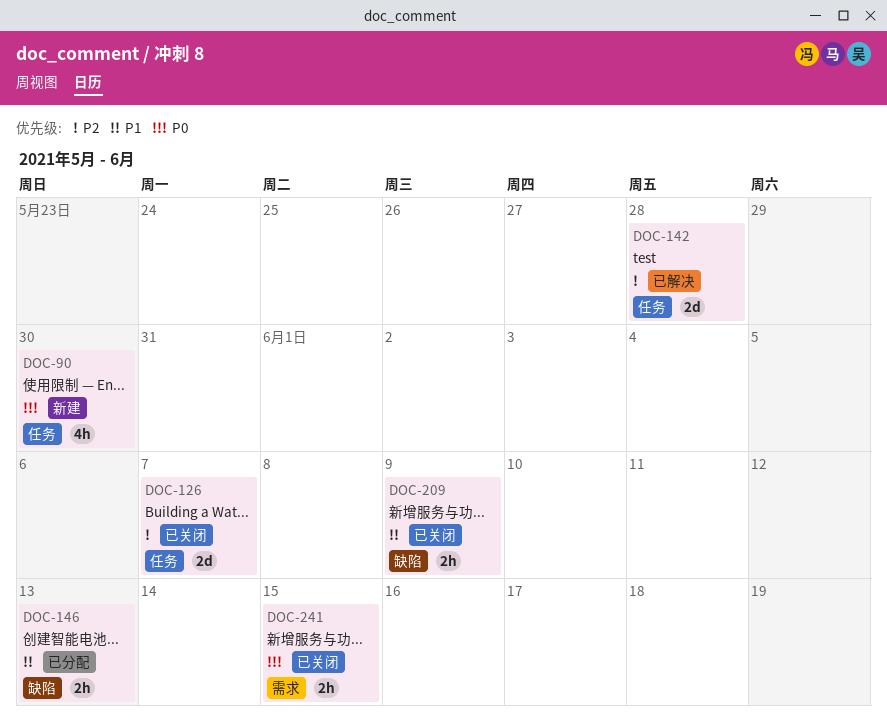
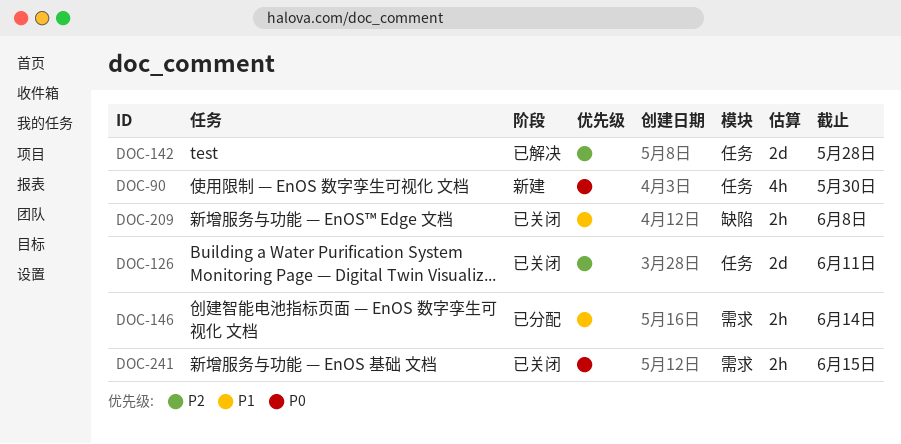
DOC-126, due: Jun 7 -> Jun 11
DOC-146, label: 缺陷 -> 需求
DOC-146, due: Jun 13 -> Jun 14
DOC-209, due: Jun 9 -> Jun 8

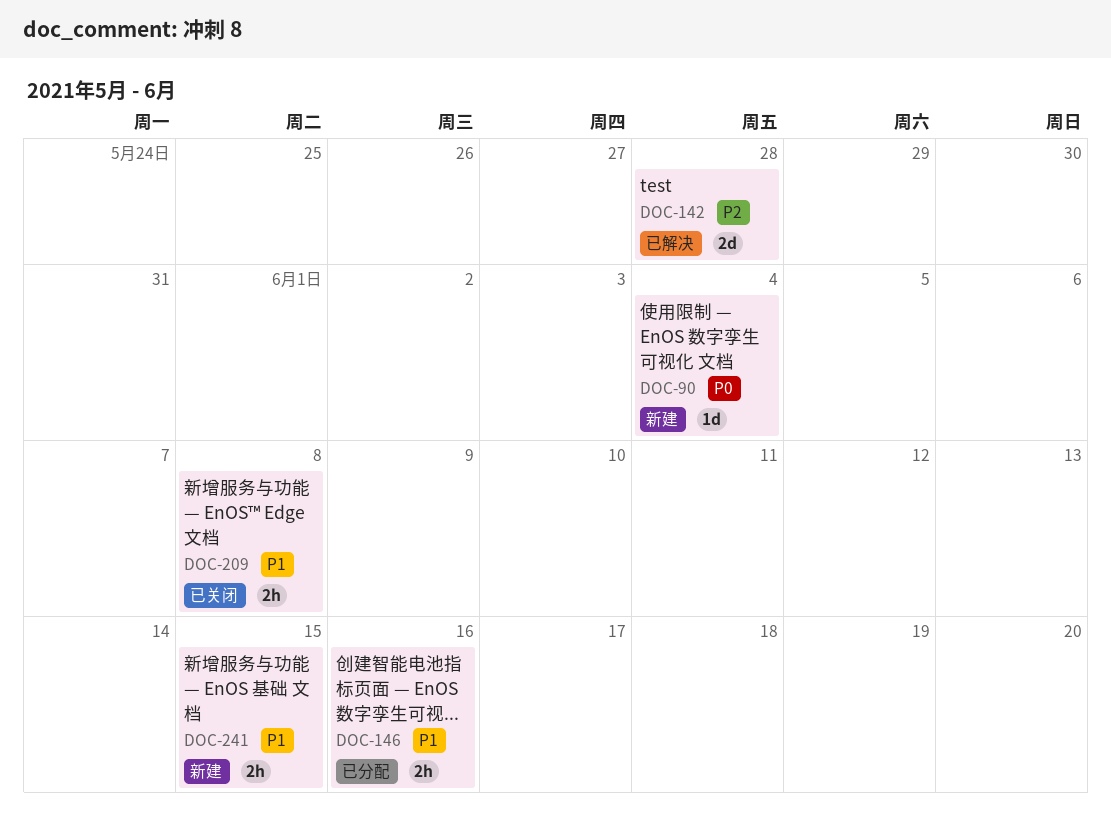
DOC-90, estimate: 4h -> 1d
DOC-90, due: May 30 -> Jun 4
DOC-126: present -> none
DOC-146, due: Jun 14 -> Jun 16
DOC-241, status: 已关闭 -> 新建
DOC-241, priority: P0 -> P1

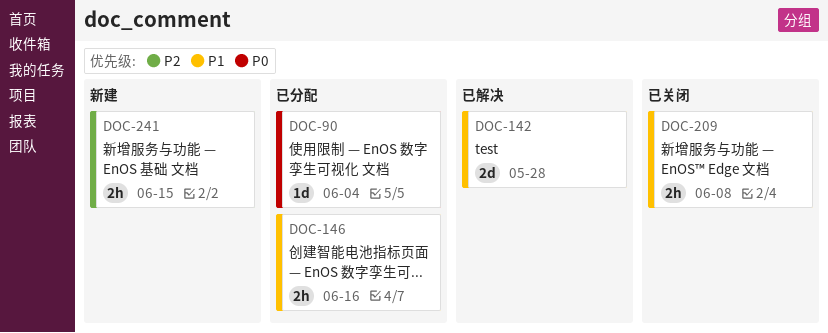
DOC-90, status: 新建 -> 已分配
DOC-142, priority: P2 -> P1
DOC-241, priority: P1 -> P2

